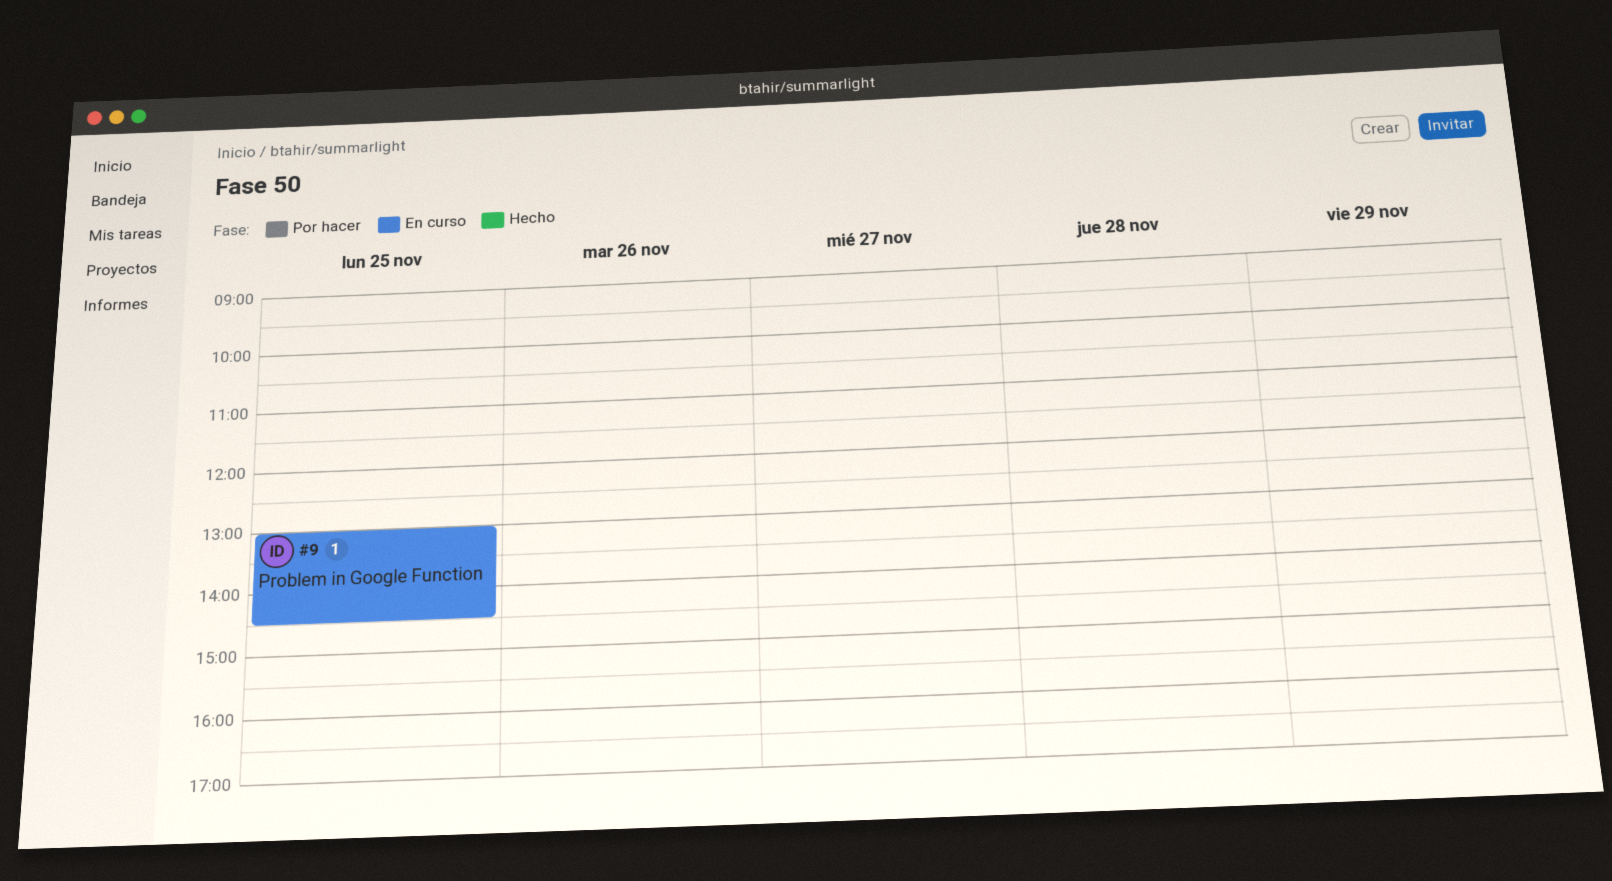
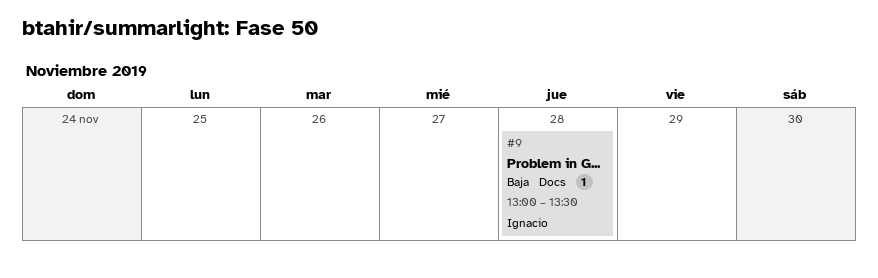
#9, day: Nov 25 -> Nov 28
#9, ends: 14:30 -> 13:30

